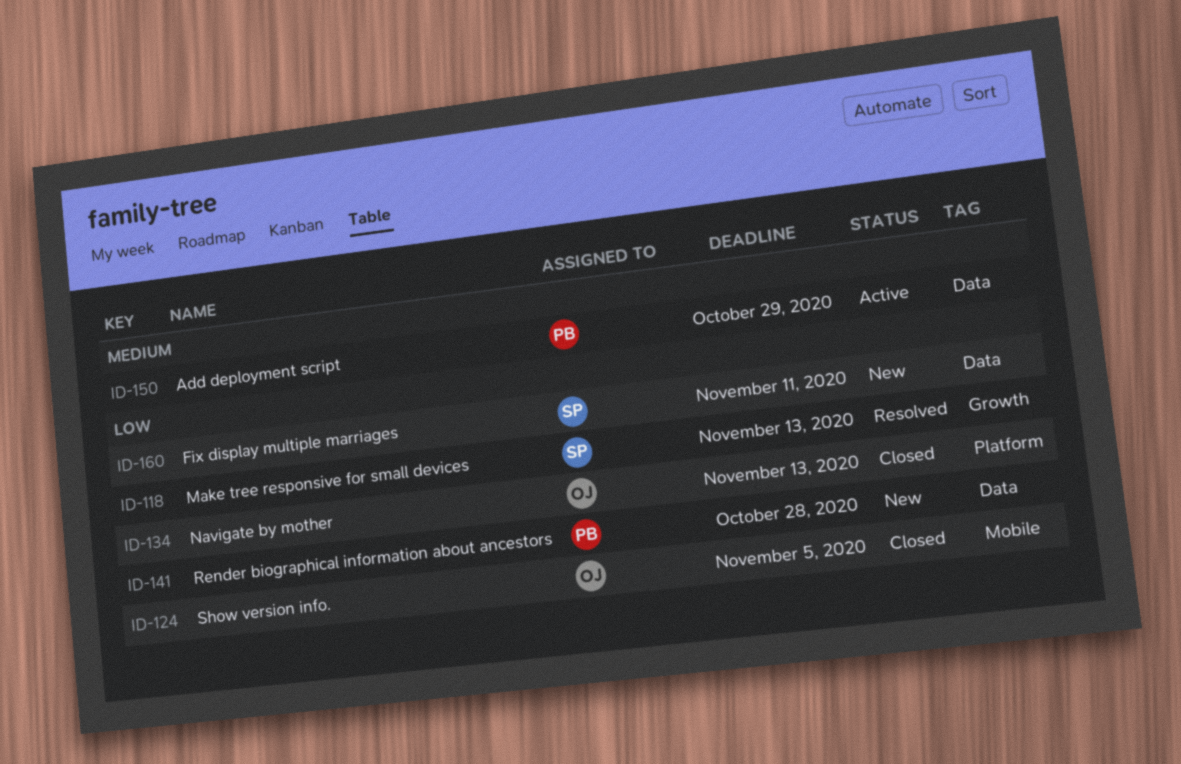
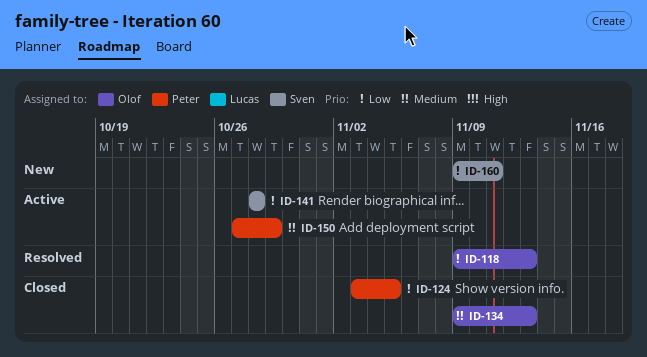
ID-118, owner: Sven -> Olof
ID-124, owner: Olof -> Peter
ID-134, priority: Low -> Medium
ID-141, status: New -> Active
ID-141, owner: Peter -> Sven

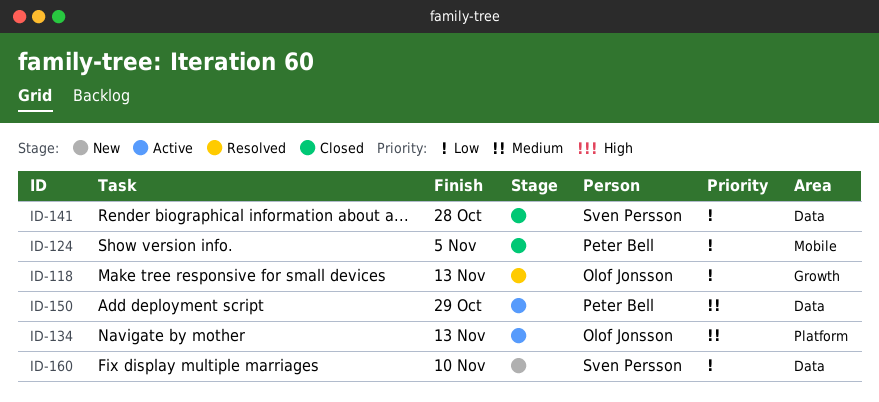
ID-134, status: Closed -> Active
ID-141, status: Active -> Closed
ID-160, due: Nov 11 -> Nov 10

